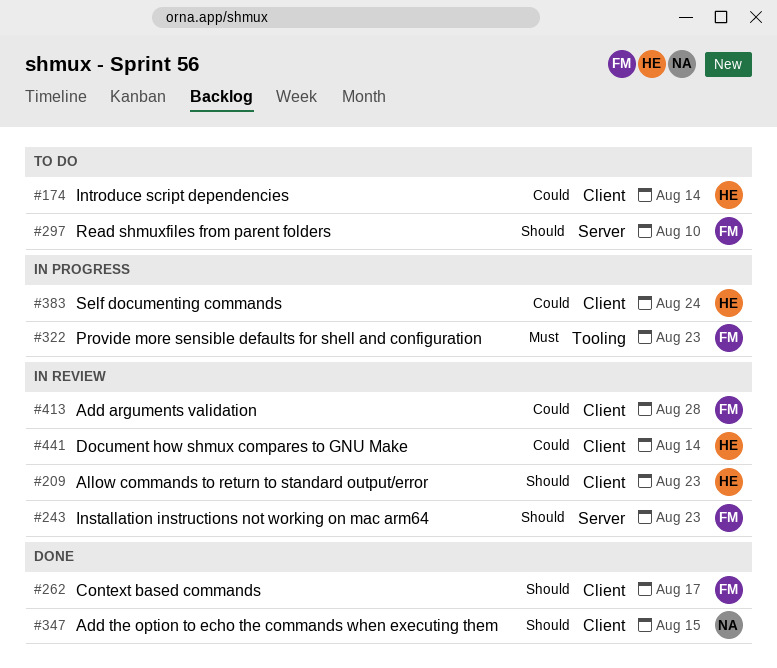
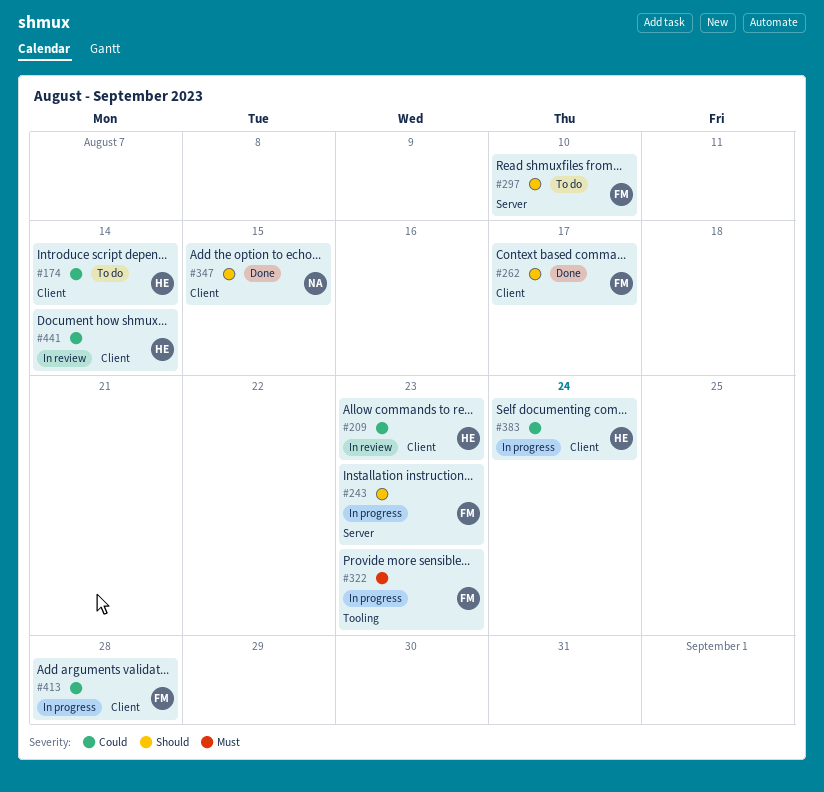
#209, priority: Should -> Could
#243, status: In review -> In progress
#413, status: In review -> In progress

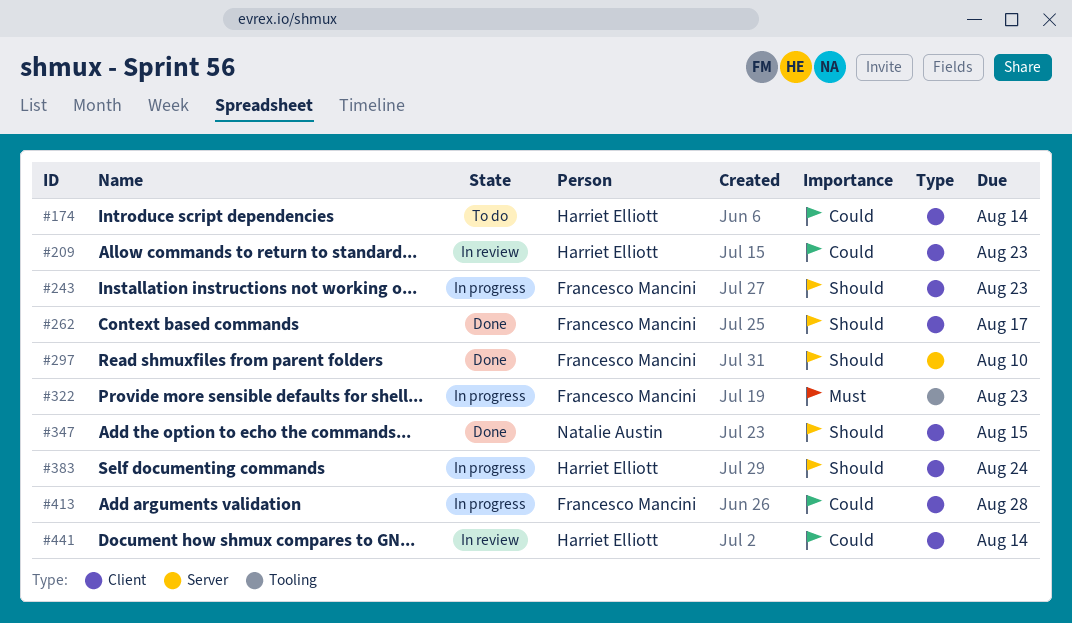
#243, label: Server -> Client
#297, status: To do -> Done
#383, priority: Could -> Should

